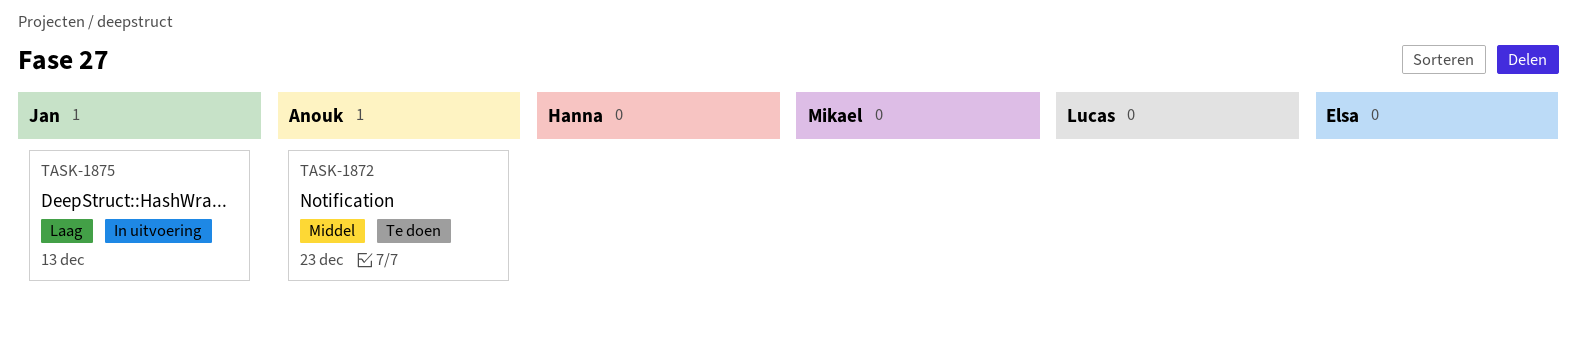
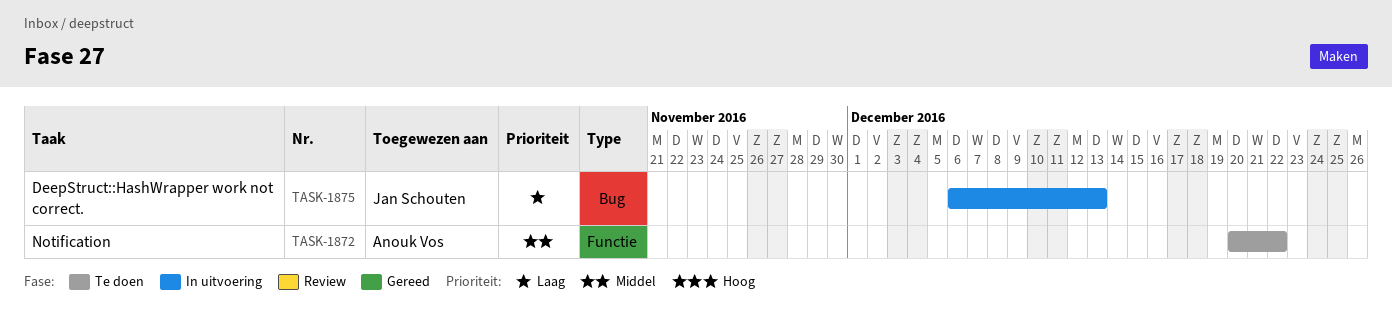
TASK-1872, due: Dec 23 -> Dec 22

